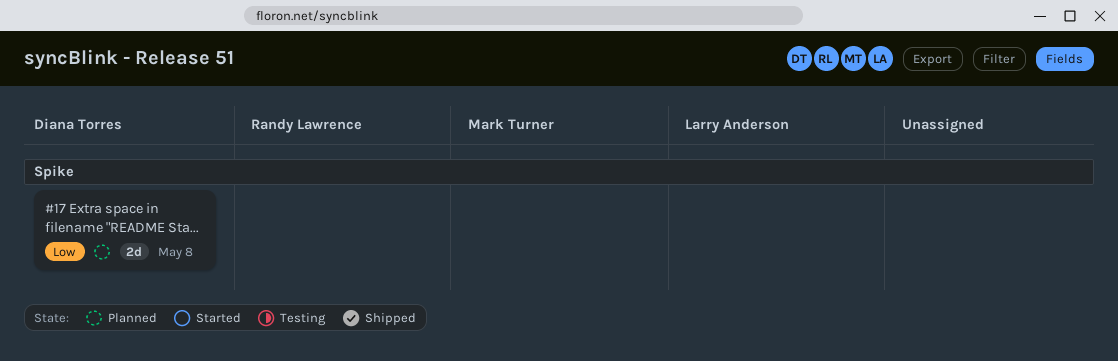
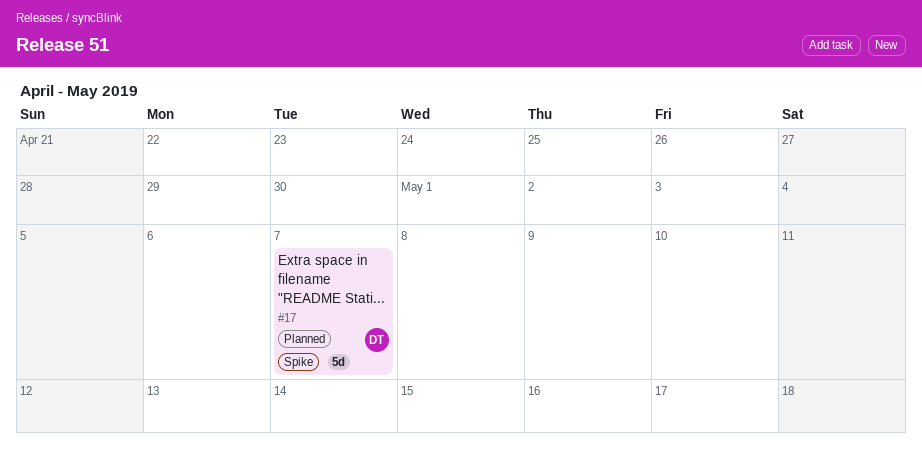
#17, estimate: 2d -> 5d
#17, due: May 8 -> May 7

